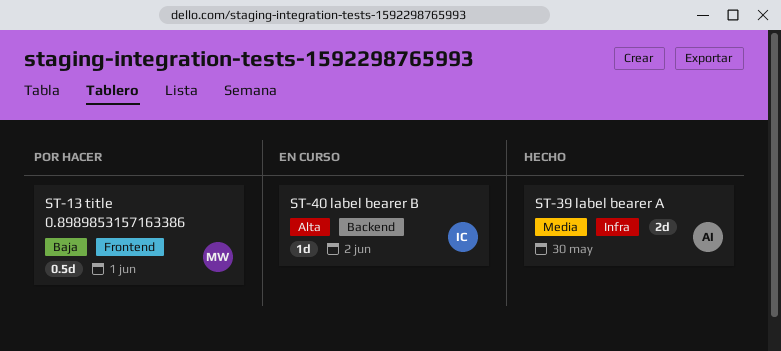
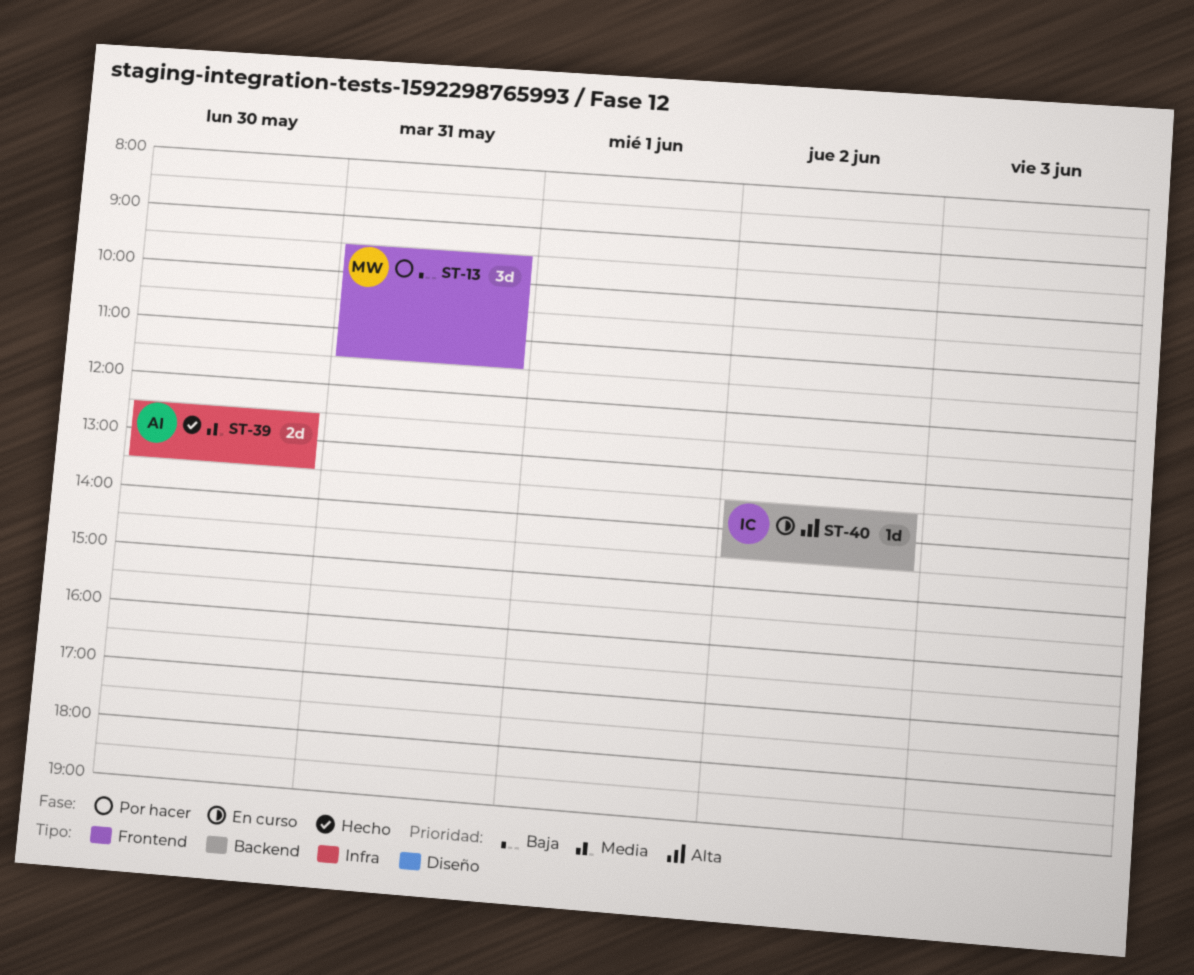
ST-13, estimate: 0.5d -> 3d
ST-13, day: Jun 1 -> May 31

